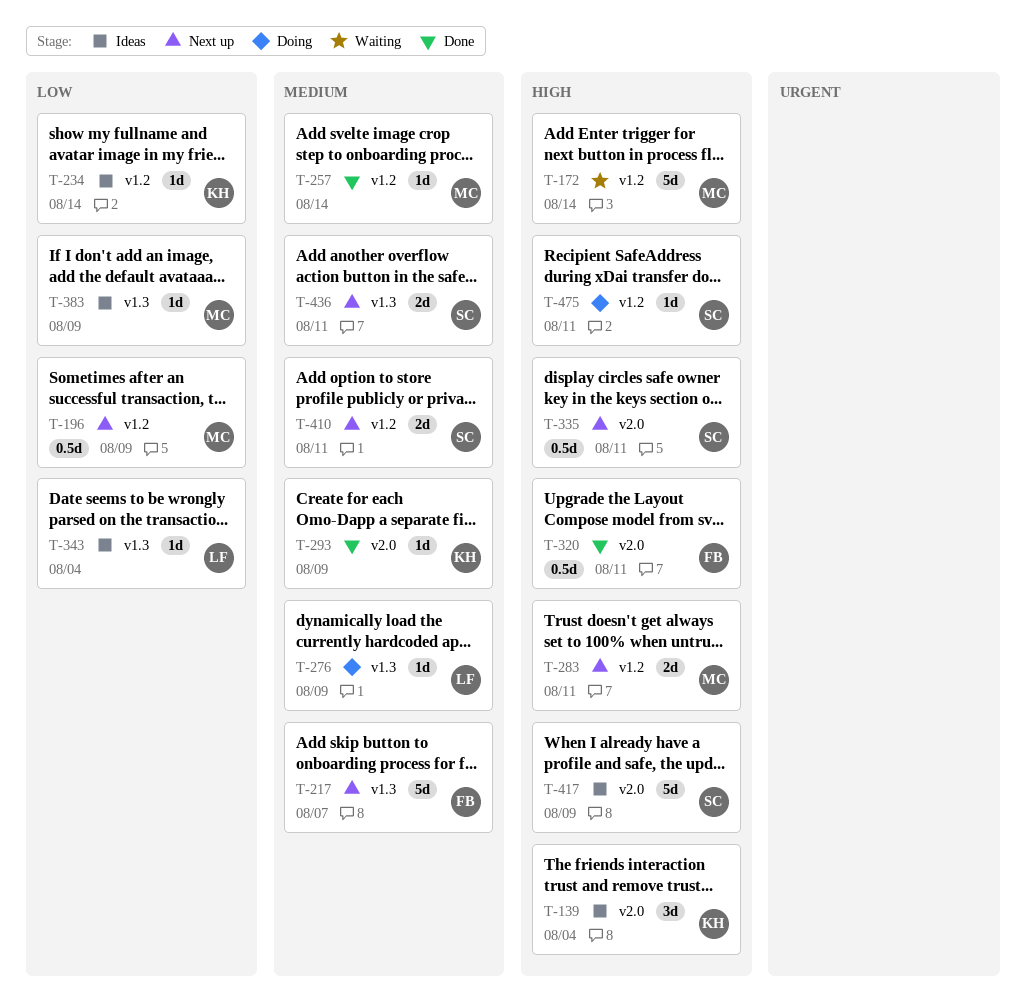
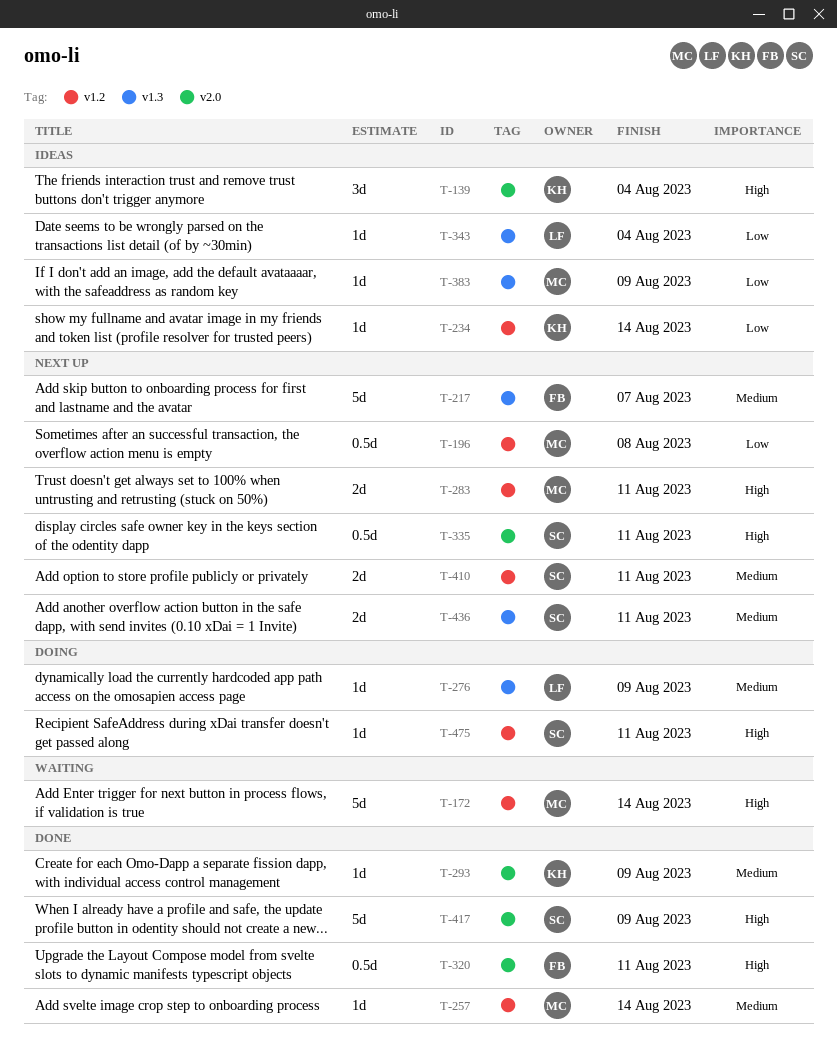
T-196, due: Aug 9 -> Aug 8
T-417, status: Ideas -> Done

